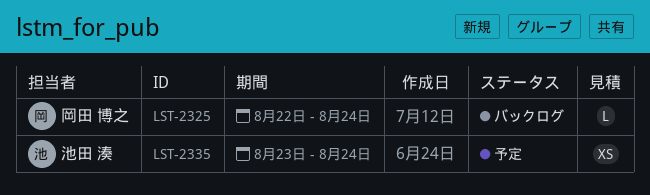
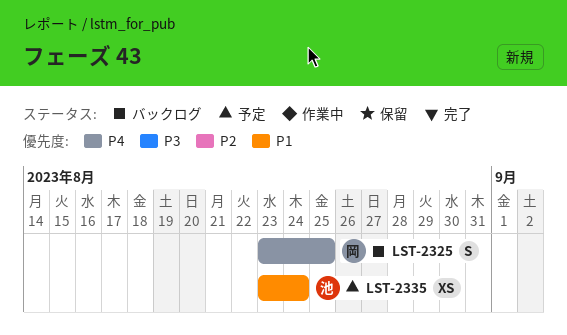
LST-2325, estimate: L -> S
LST-2325, start: Aug 22 -> Aug 23
LST-2325, due: Aug 24 -> Aug 25

